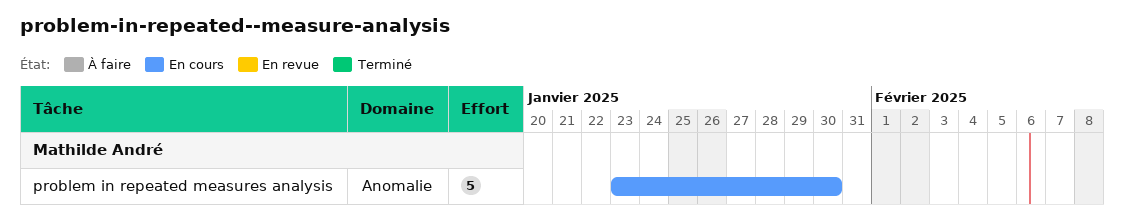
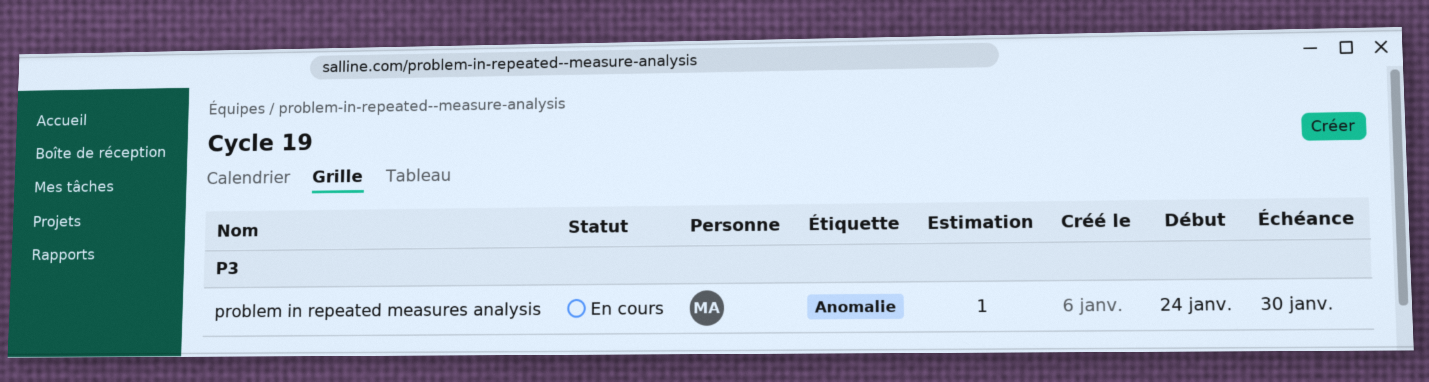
problem in repeated measures analysis, estimate: 5 -> 1
problem in repeated measures analysis, start: Jan 23 -> Jan 24

